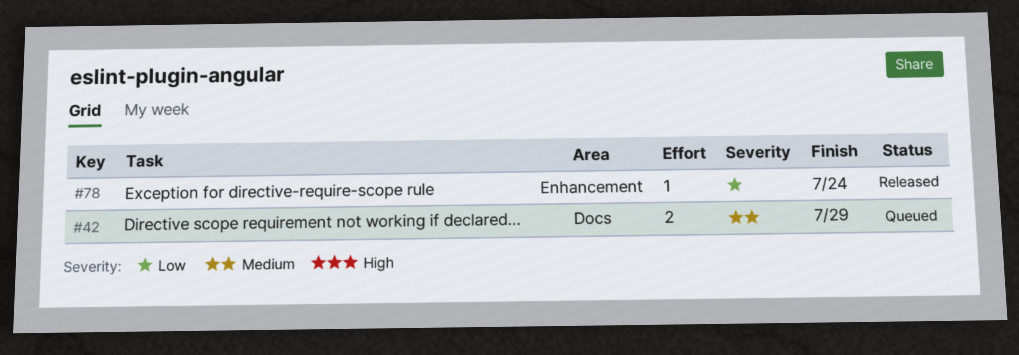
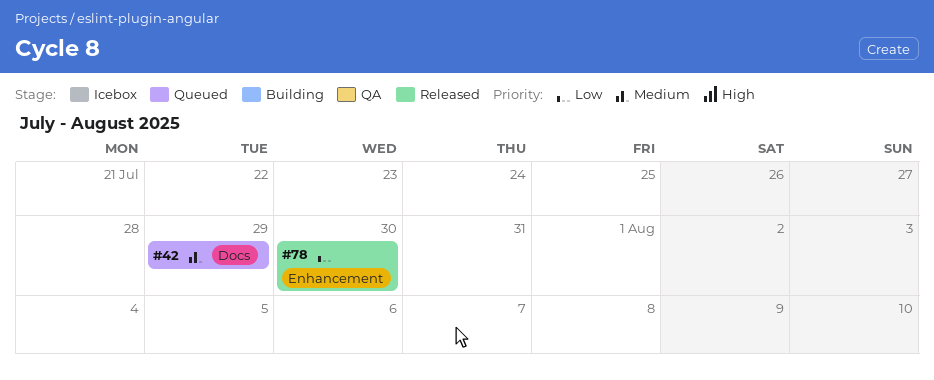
#78, due: Jul 24 -> Jul 30

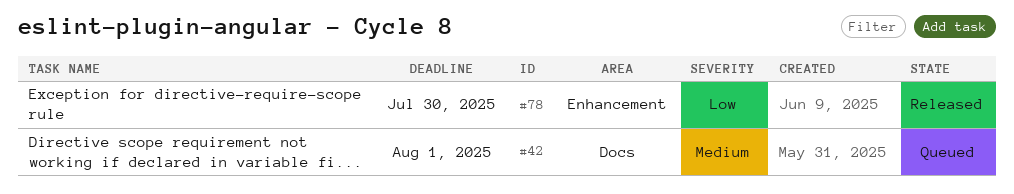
#42, due: Jul 29 -> Aug 1

